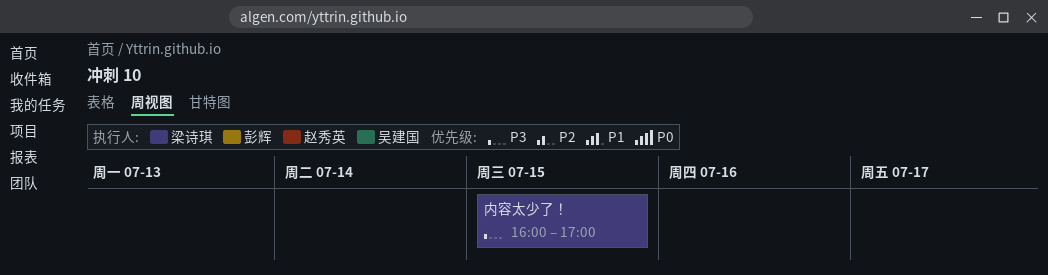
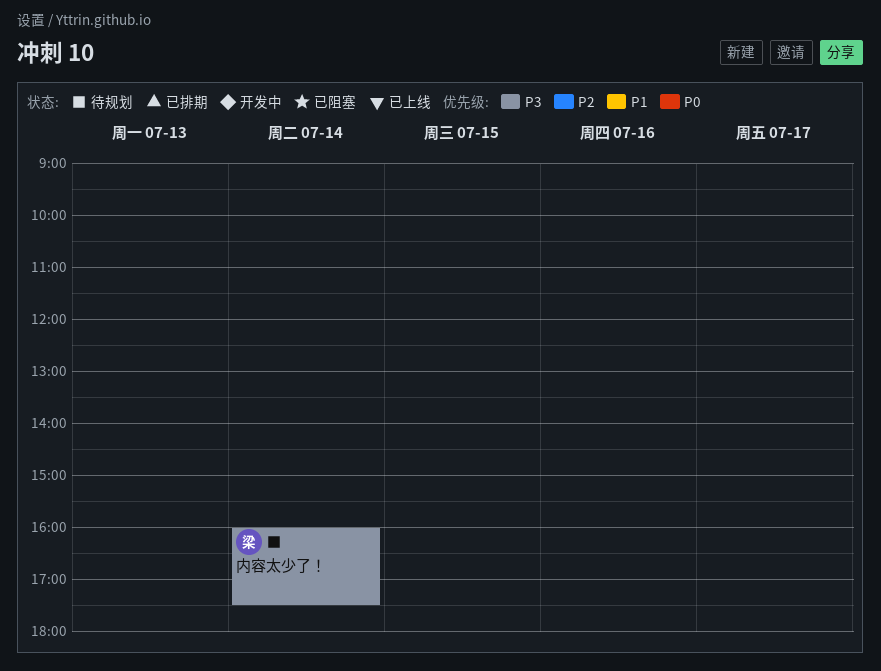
内容太少了！, day: Jul 15 -> Jul 14
内容太少了！, ends: 17:00 -> 17:30

